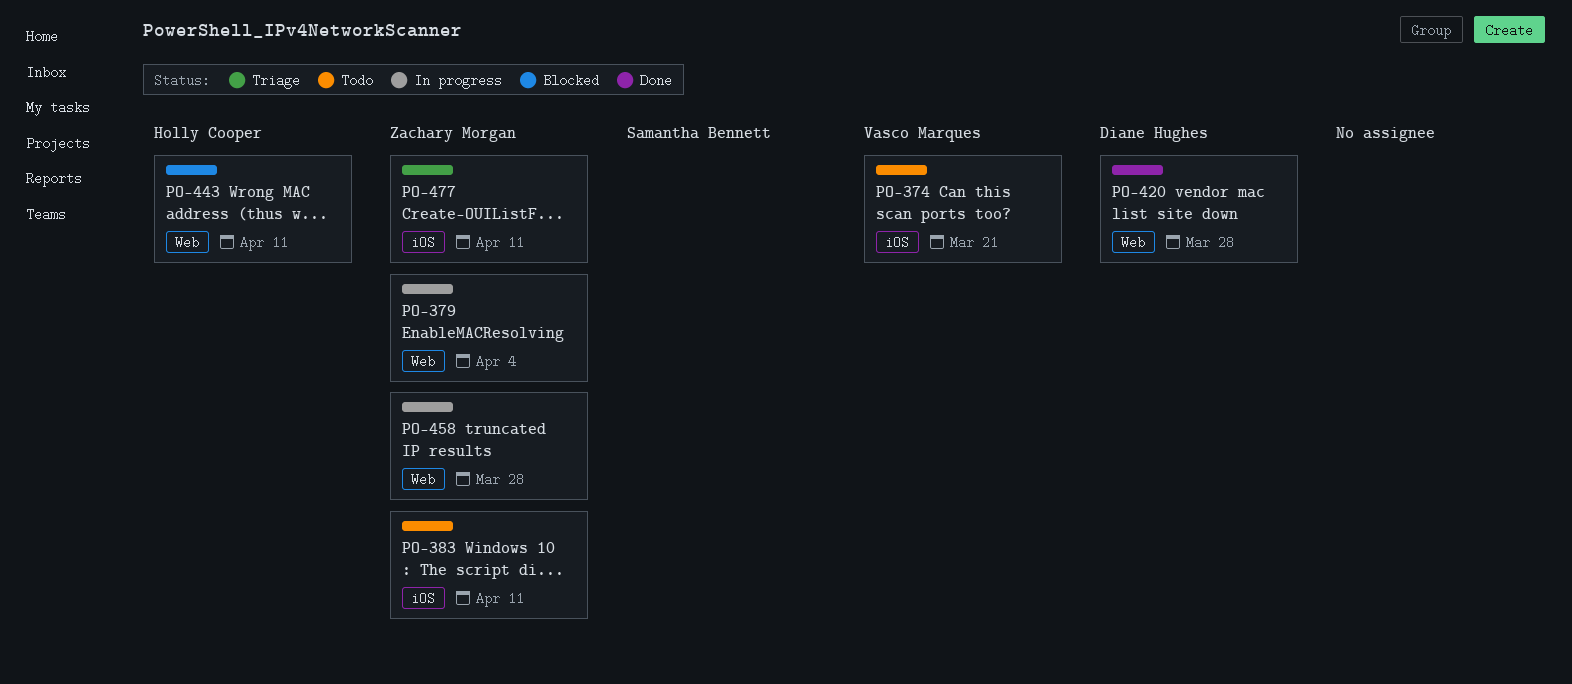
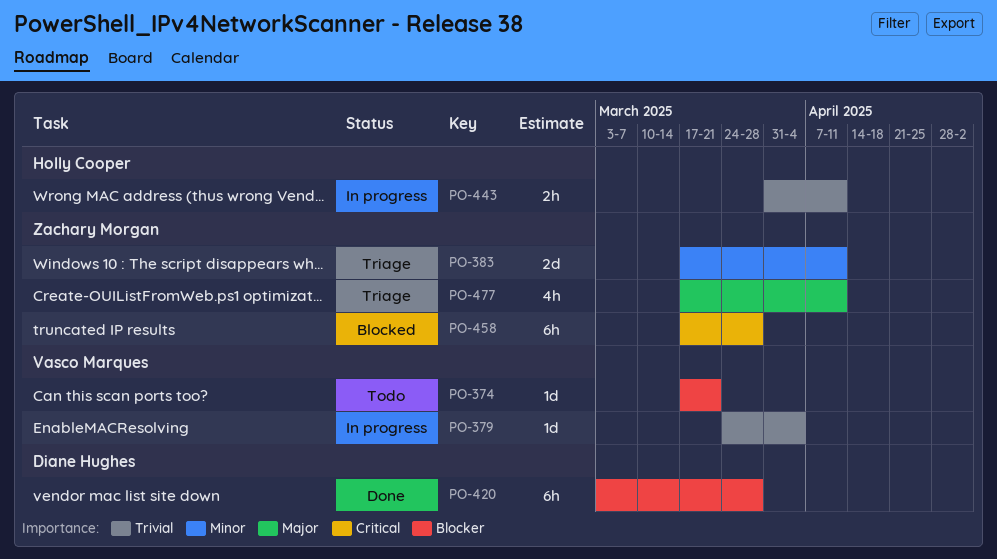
PO-379, owner: Zachary Morgan -> Vasco Marques
PO-383, status: Todo -> Triage
PO-443, status: Blocked -> In progress
PO-458, status: In progress -> Blocked

